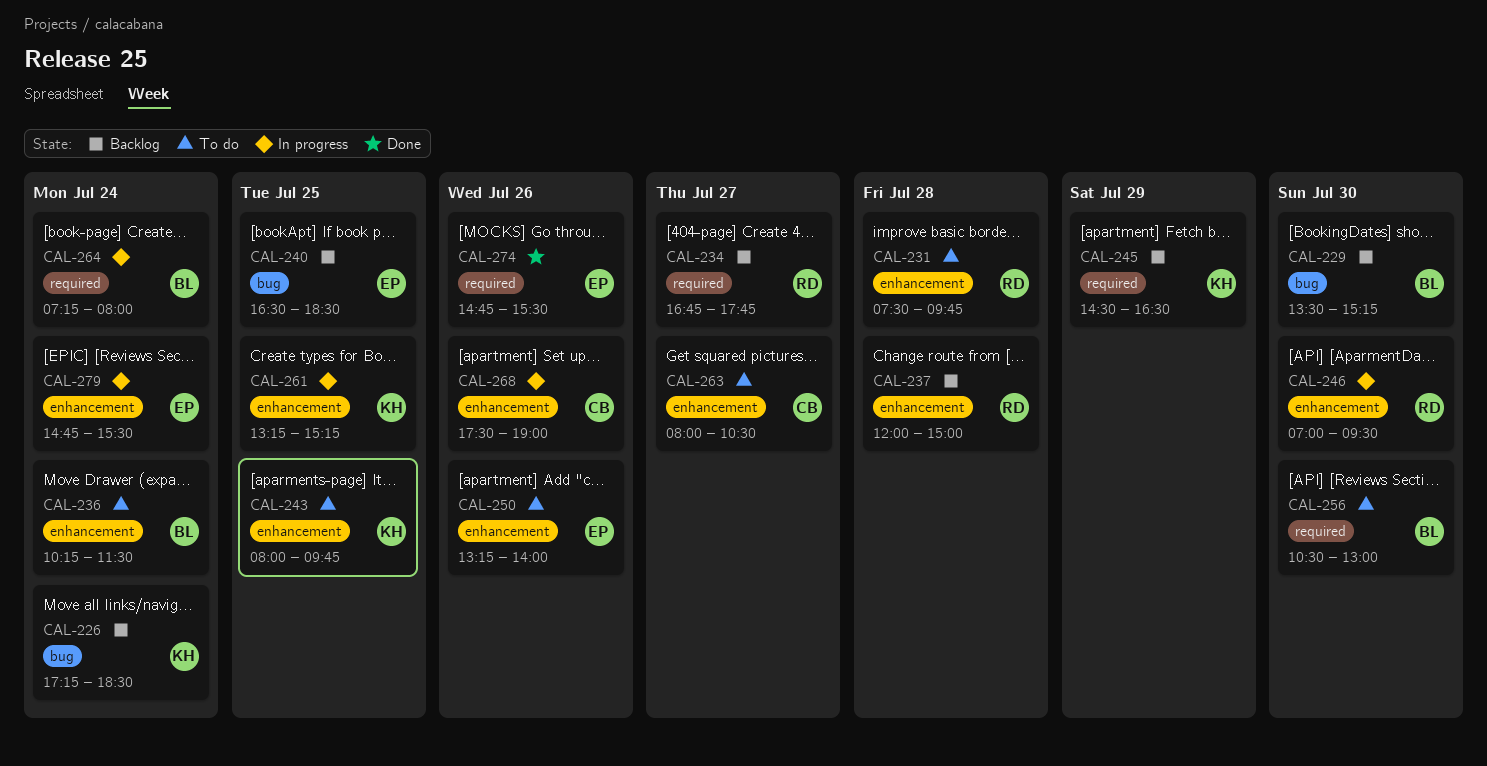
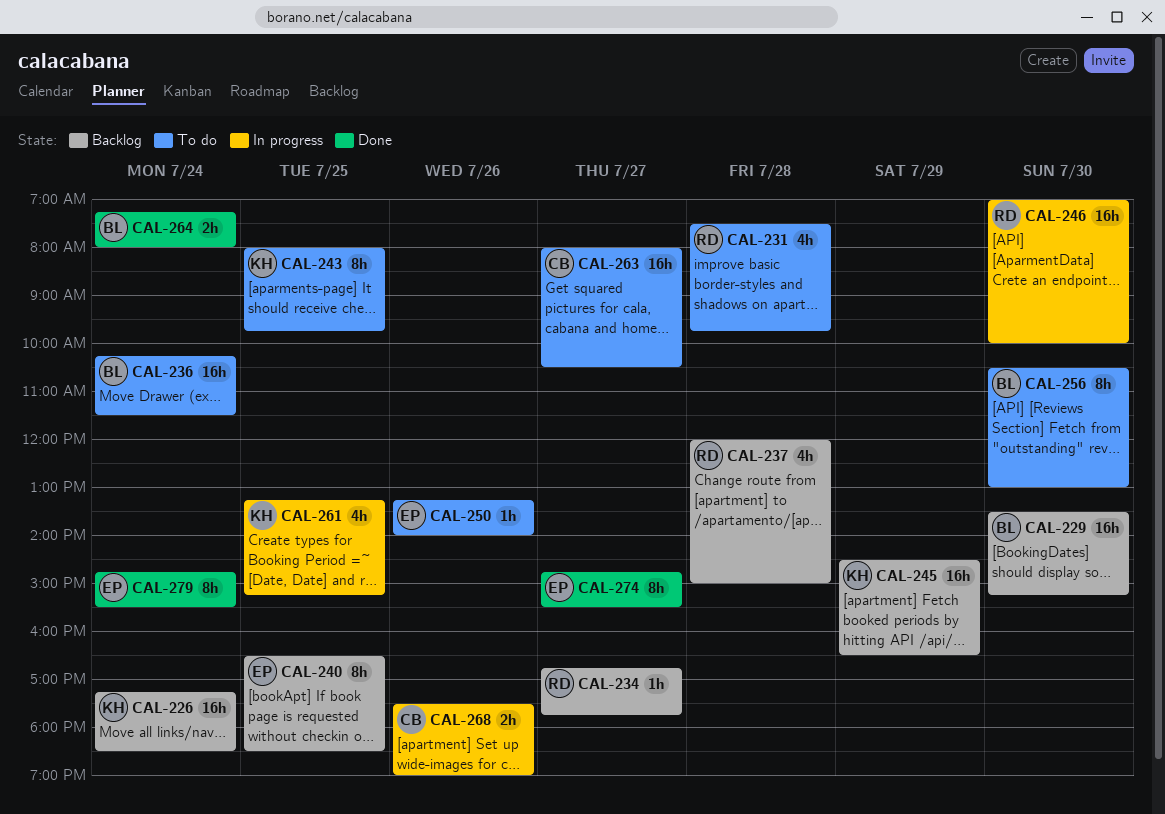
CAL-246, ends: 09:30 -> 10:00
CAL-264, status: In progress -> Done
CAL-274, day: Jul 26 -> Jul 27
CAL-279, status: In progress -> Done

